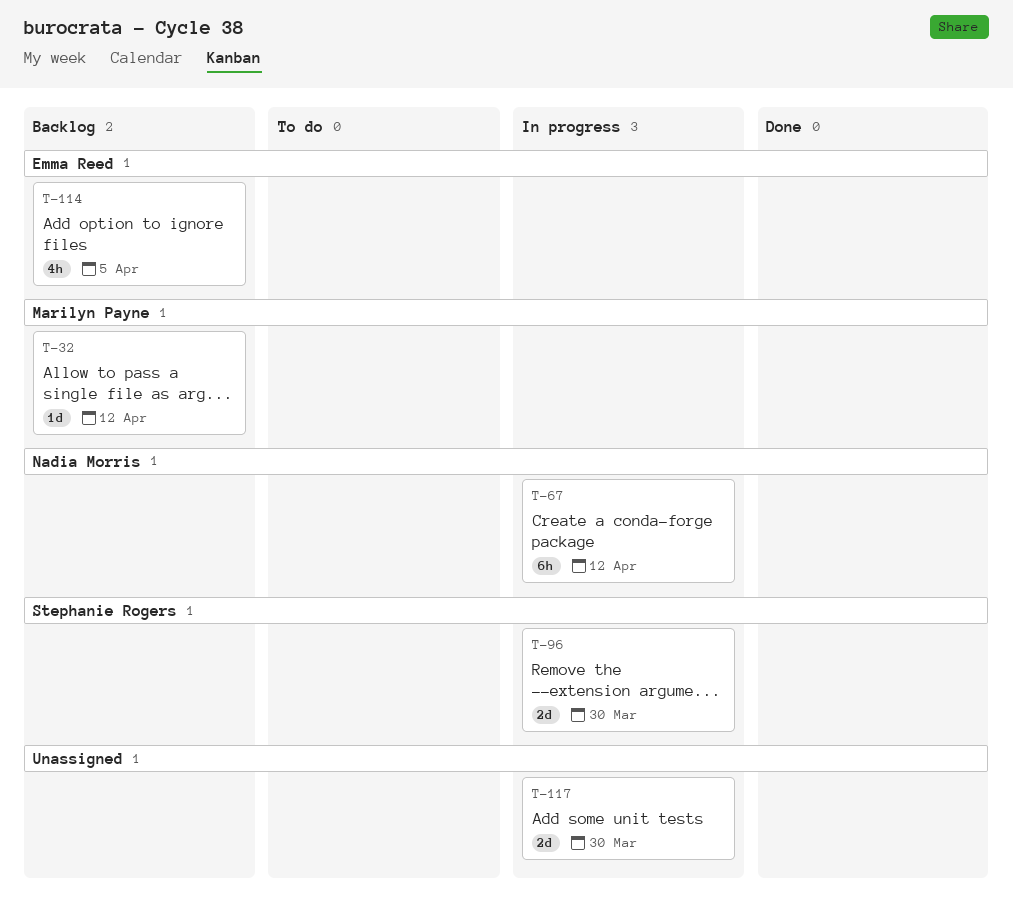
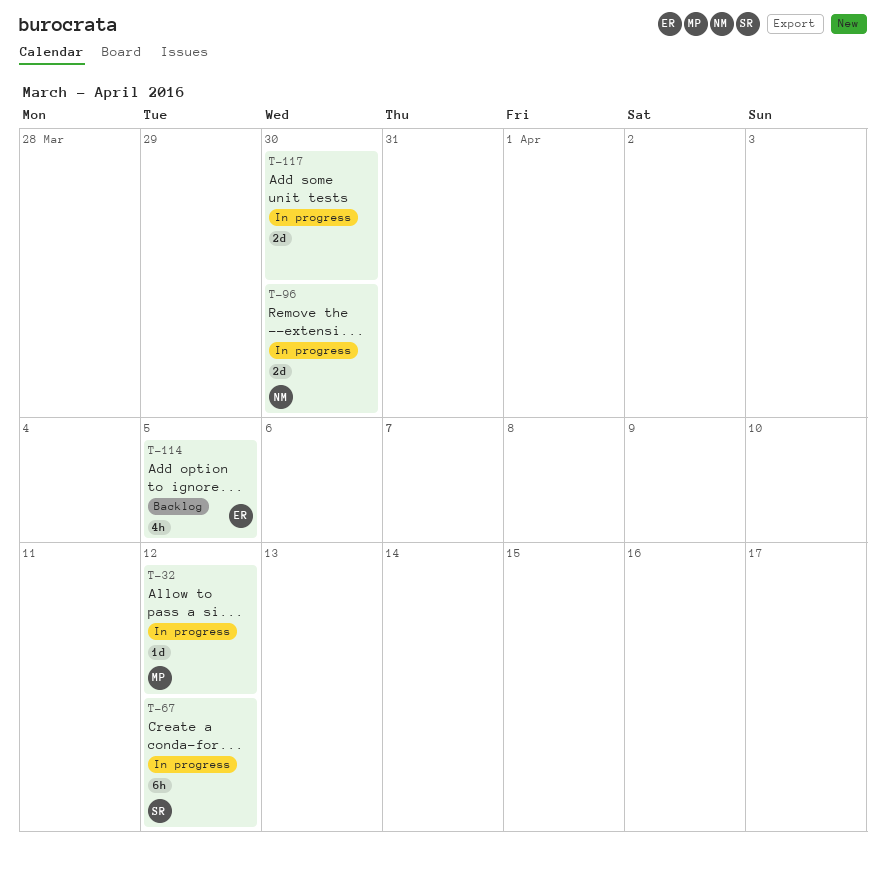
T-32, status: Backlog -> In progress
T-67, owner: Nadia Morris -> Stephanie Rogers
T-96, owner: Stephanie Rogers -> Nadia Morris

